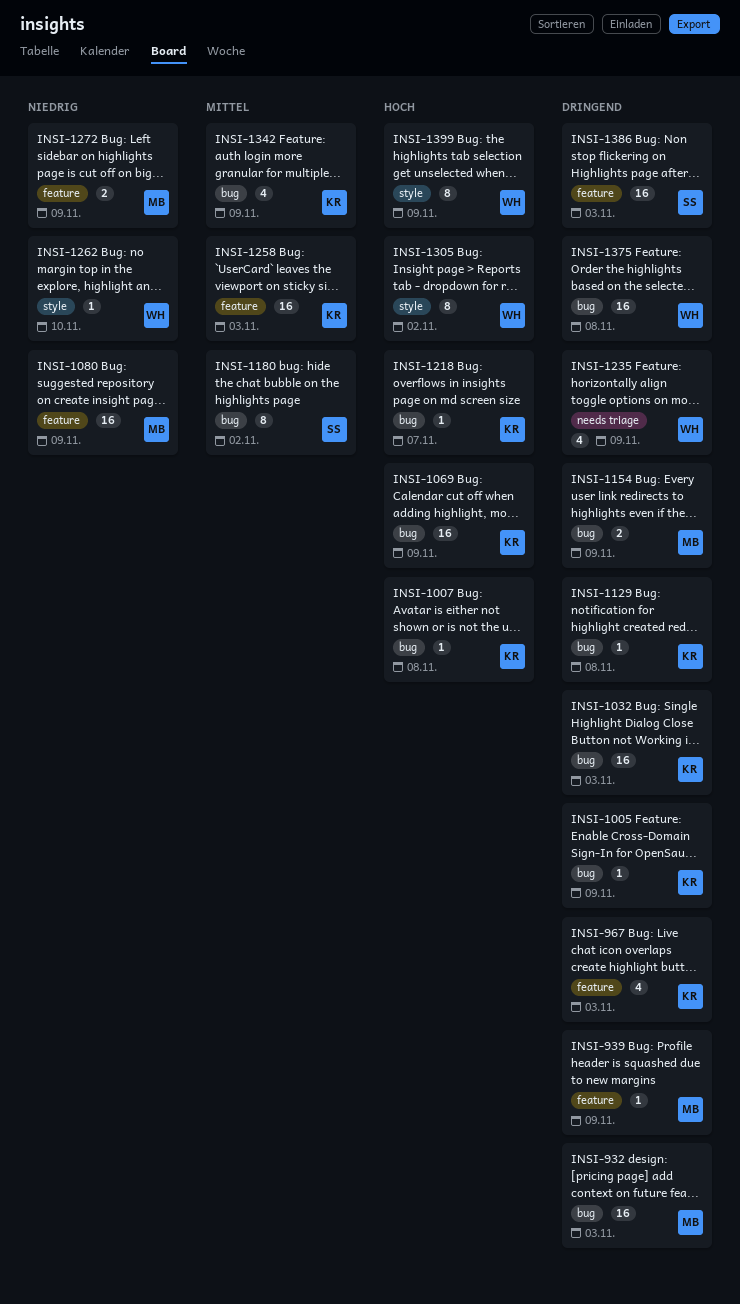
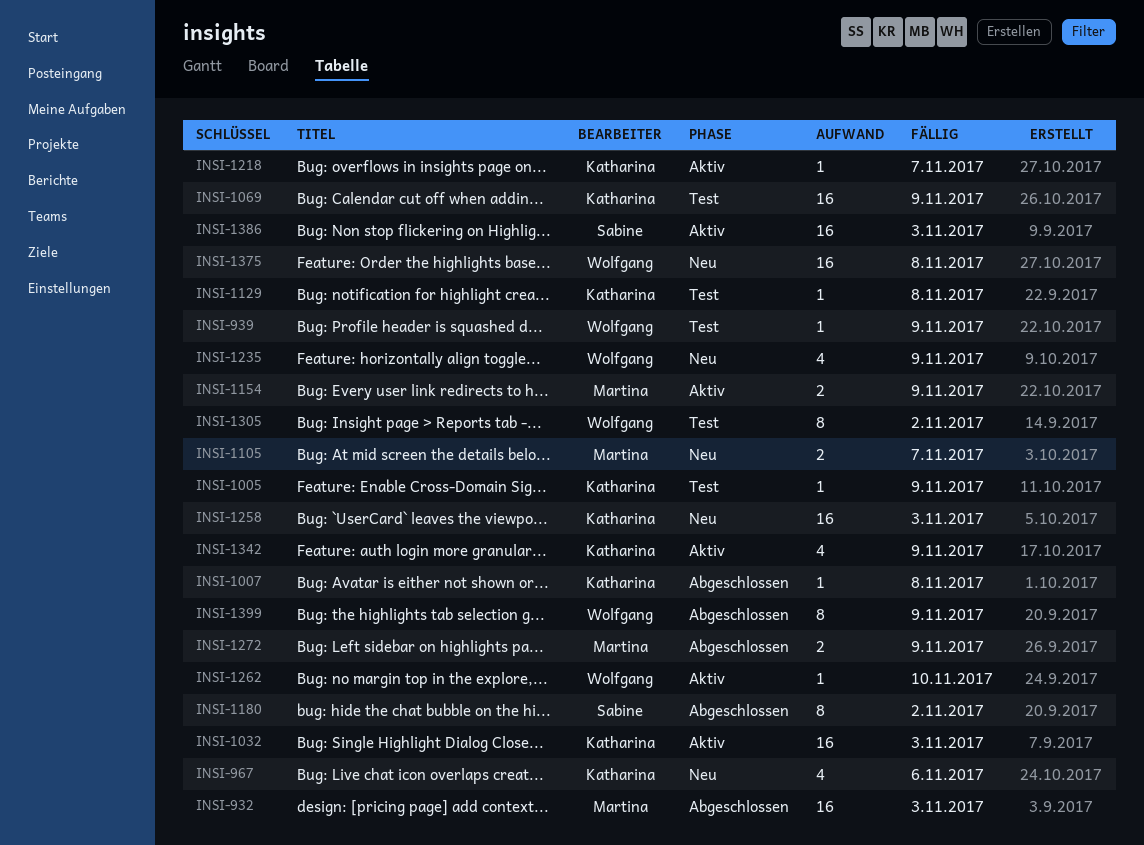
INSI-939, owner: Martina -> Wolfgang
INSI-967, due: Nov 3 -> Nov 6
INSI-1080: present -> none
INSI-1105: none -> present

